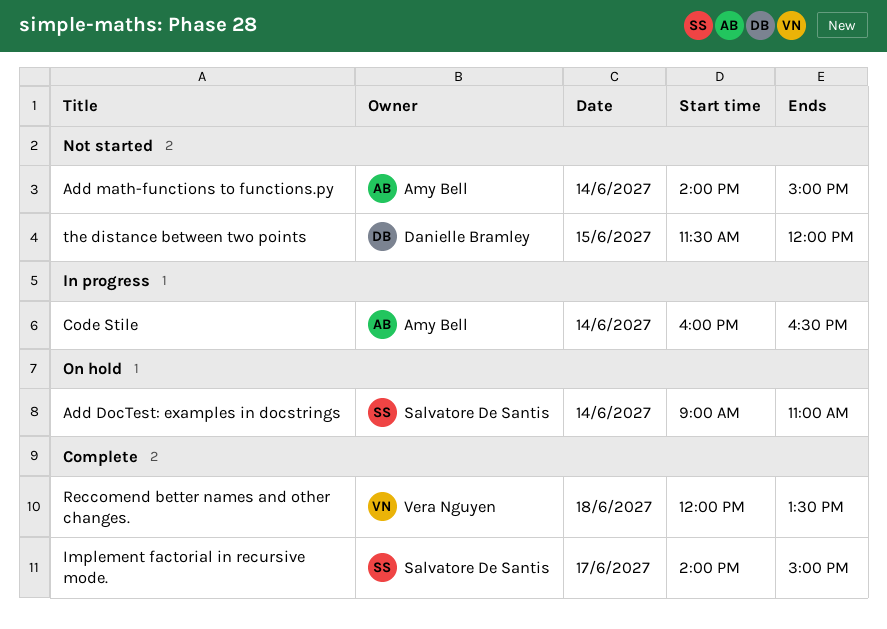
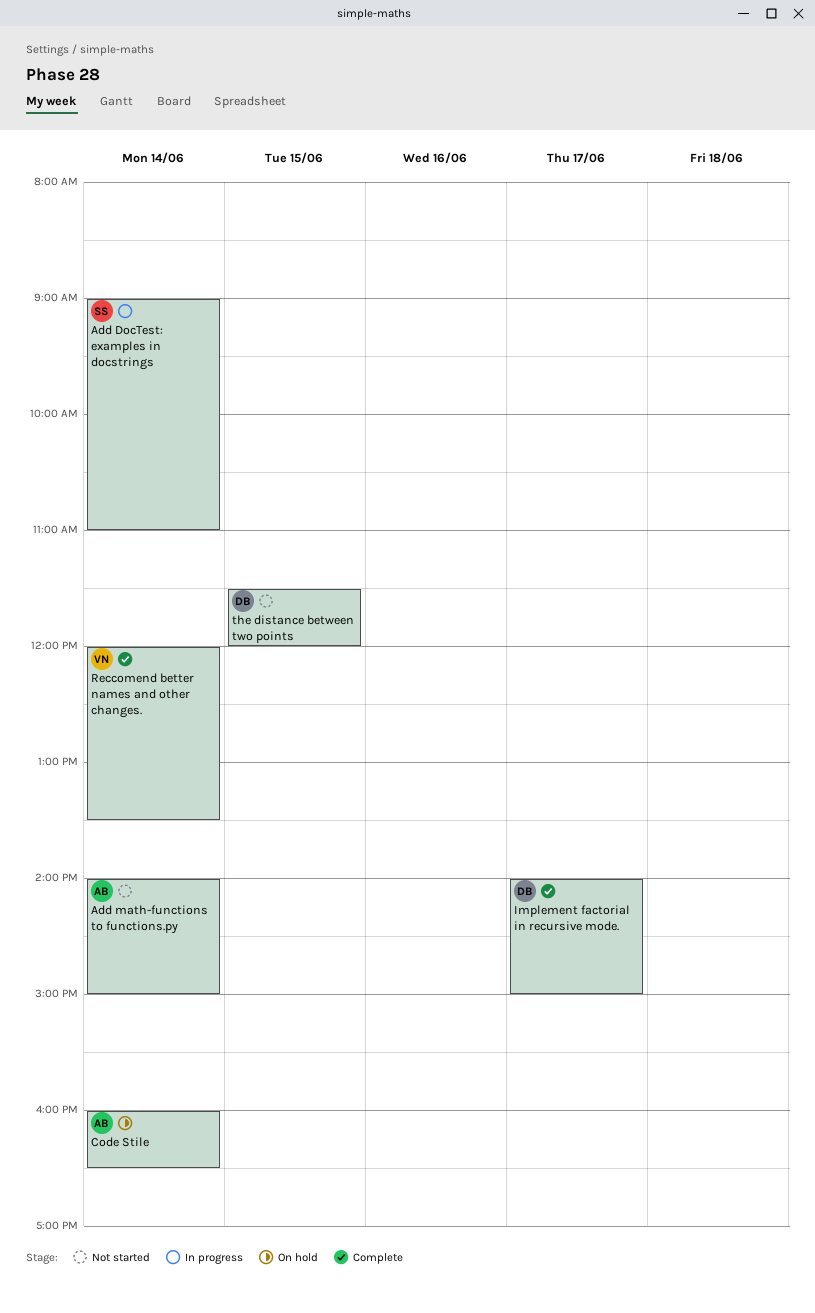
Add DocTest: examples in docstrings, status: On hold -> In progress
Code Stile, status: In progress -> On hold
Implement factorial in recursive mode., owner: Salvatore De Santis -> Danielle Bramley
Reccomend better names and other changes., day: Jun 18 -> Jun 14

